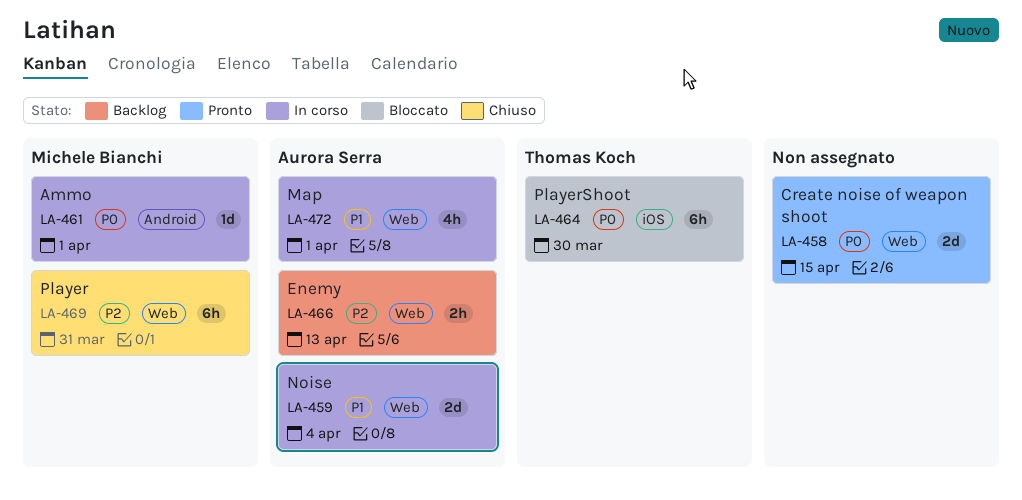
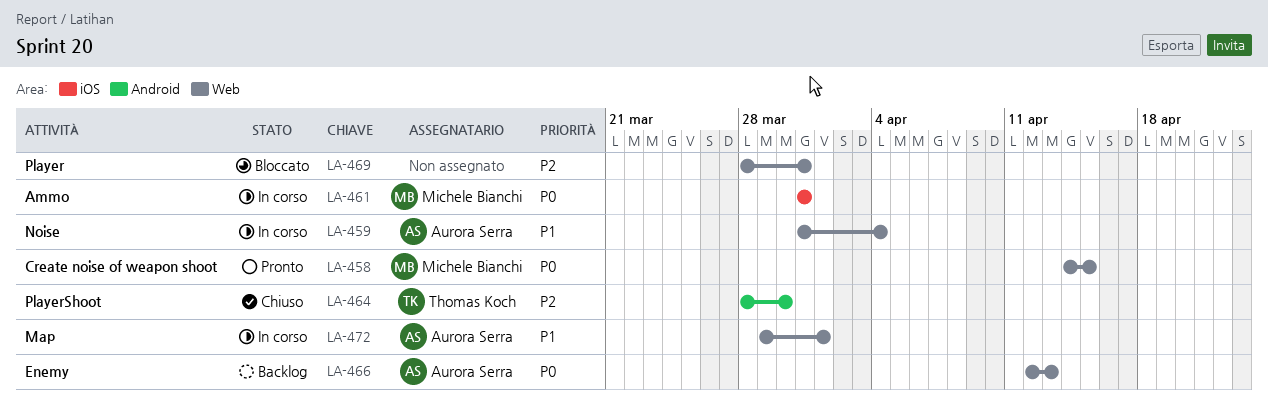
LA-458, owner: none -> Michele Bianchi
LA-461, label: Android -> iOS
LA-461, due: Apr 1 -> Mar 31
LA-464, status: Bloccato -> Chiuso
LA-464, priority: P0 -> P2
LA-464, label: iOS -> Android
LA-466, priority: P2 -> P0
LA-469, status: Chiuso -> Bloccato
LA-469, owner: Michele Bianchi -> none

